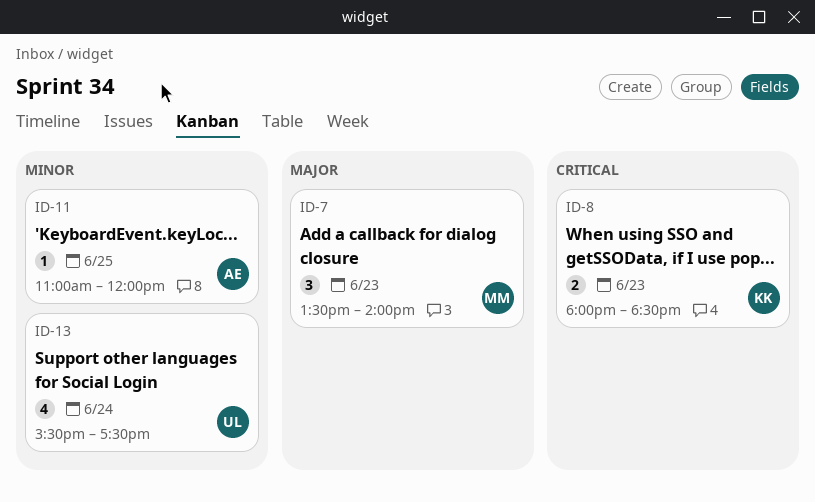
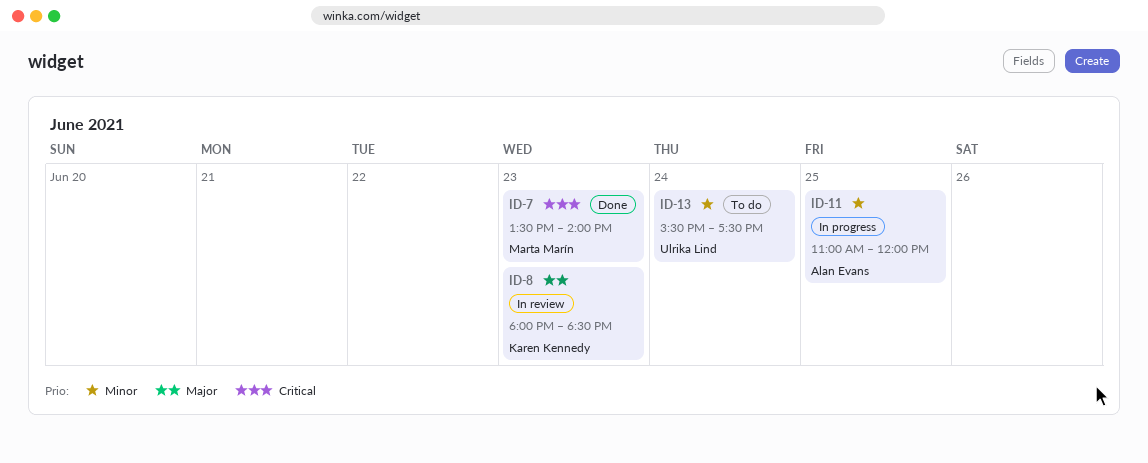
ID-7, priority: Major -> Critical
ID-8, priority: Critical -> Major

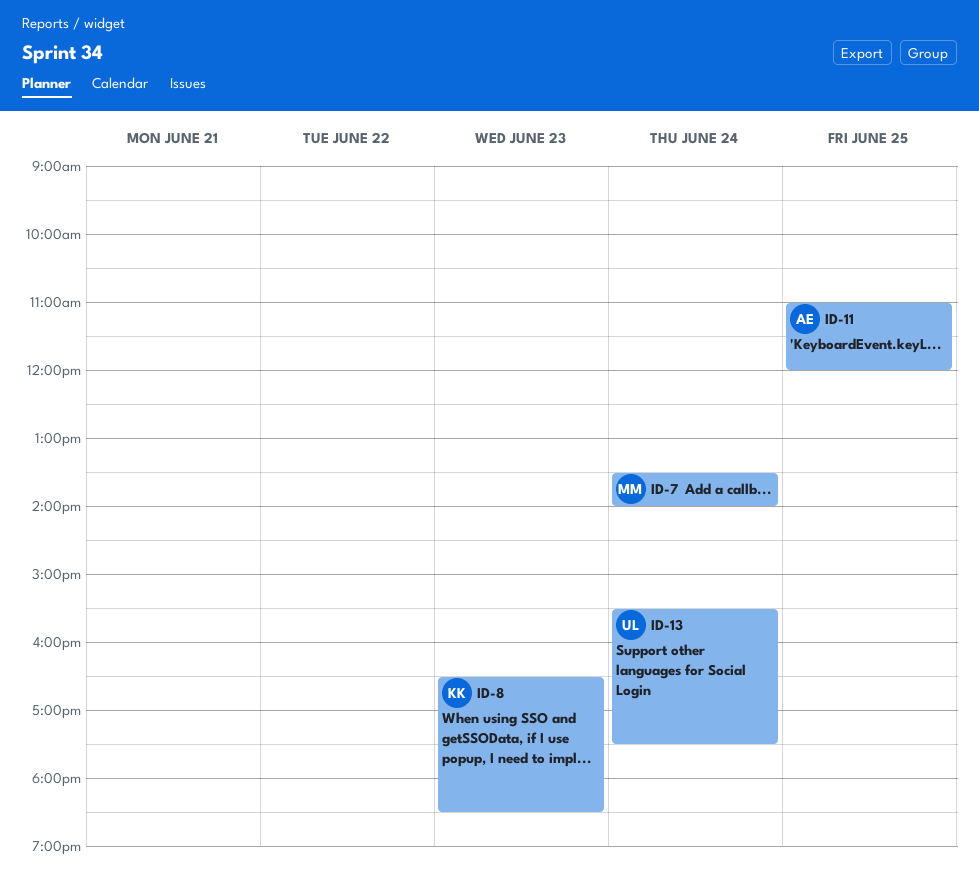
ID-7, day: Jun 23 -> Jun 24
ID-8, begins: 18:00 -> 16:30

